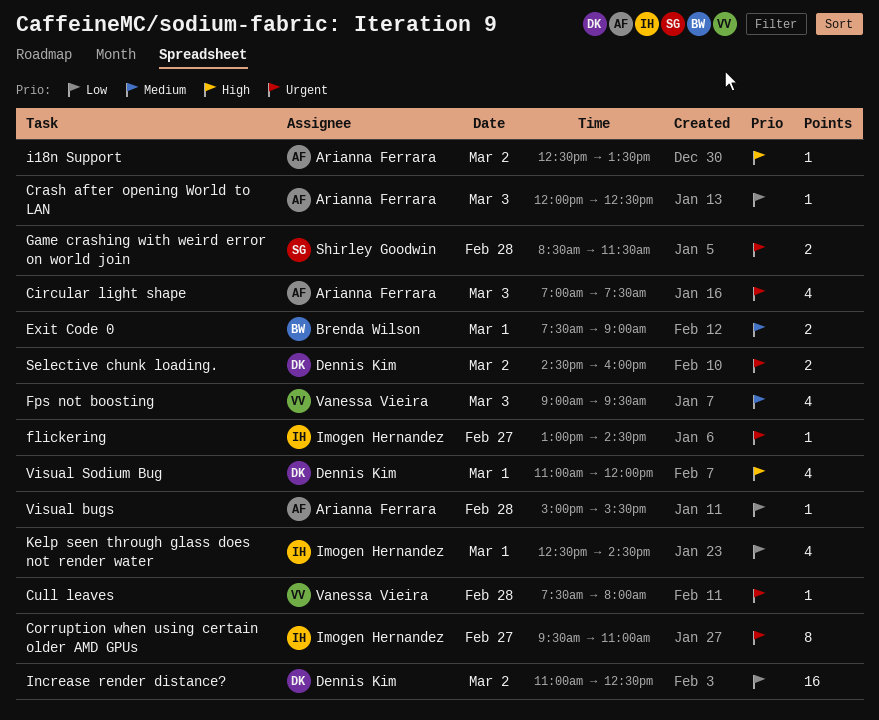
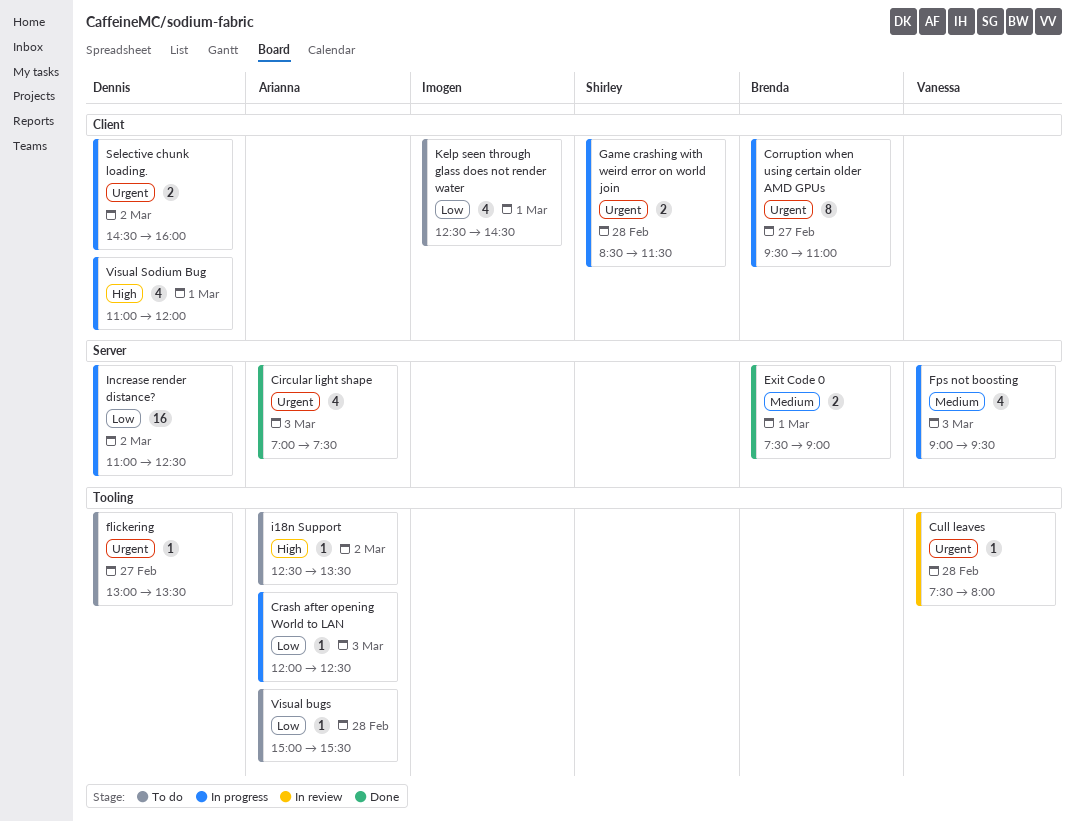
Corruption when using certain older AMD GPUs, owner: Imogen Hernandez -> Brenda Wilson
flickering, owner: Imogen Hernandez -> Dennis Kim
flickering, ends: 14:30 -> 13:30

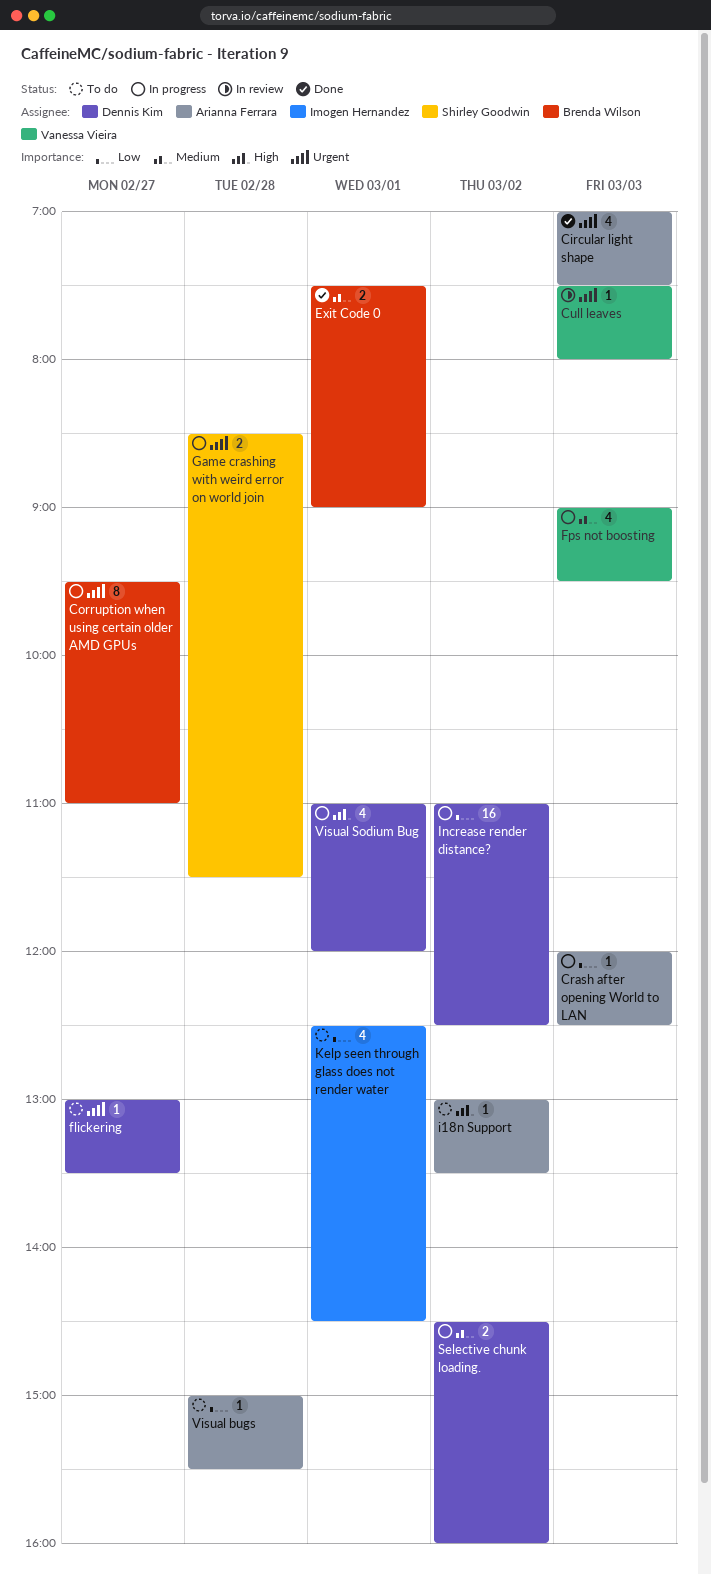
Cull leaves, day: Feb 28 -> Mar 3
i18n Support, begins: 12:30 -> 13:00
Selective chunk loading., priority: Urgent -> Medium

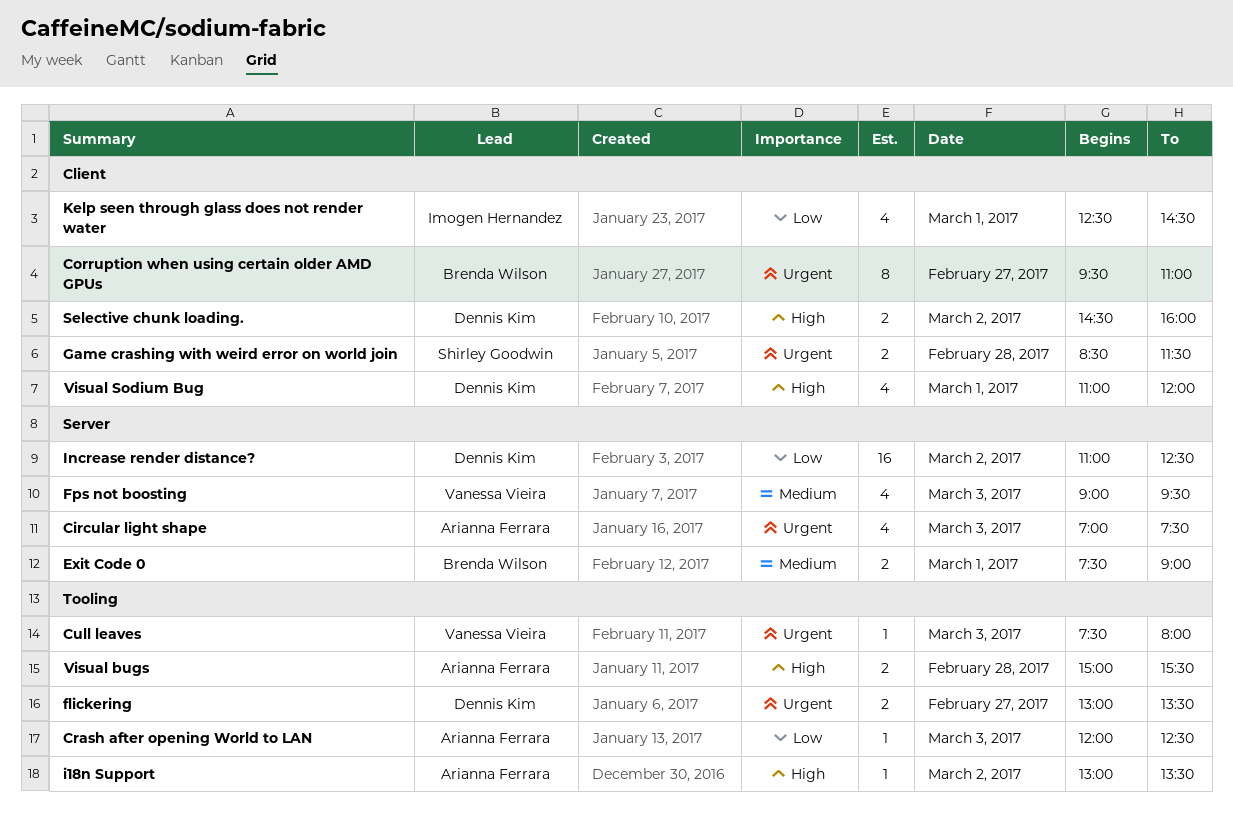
flickering, estimate: 1 -> 2
Selective chunk loading., priority: Medium -> High
Visual bugs, priority: Low -> High
Visual bugs, estimate: 1 -> 2

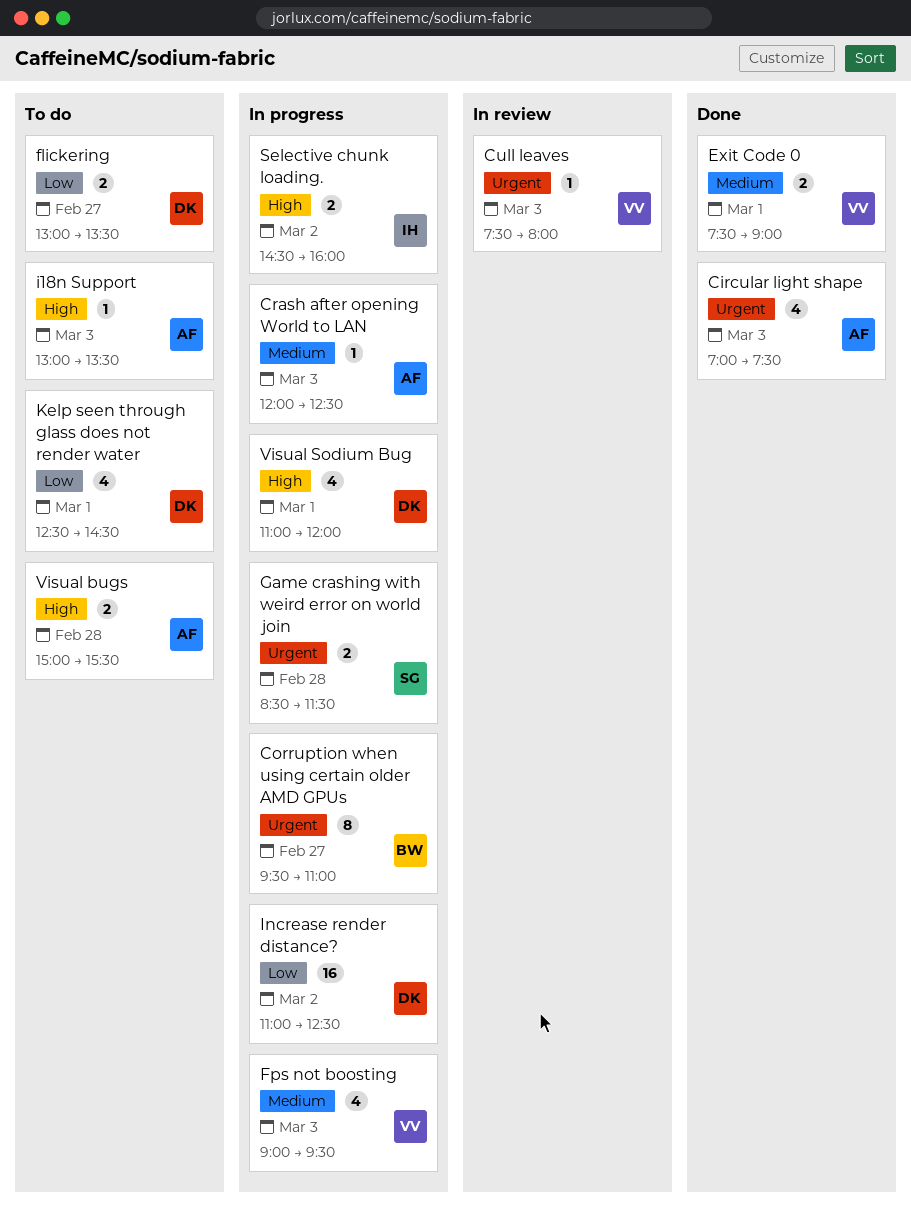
Crash after opening World to LAN, priority: Low -> Medium
Exit Code 0, owner: Brenda Wilson -> Vanessa Vieira
flickering, priority: Urgent -> Low
i18n Support, day: Mar 2 -> Mar 3
Kelp seen through glass does not render water, owner: Imogen Hernandez -> Dennis Kim
Selective chunk loading., owner: Dennis Kim -> Imogen Hernandez

